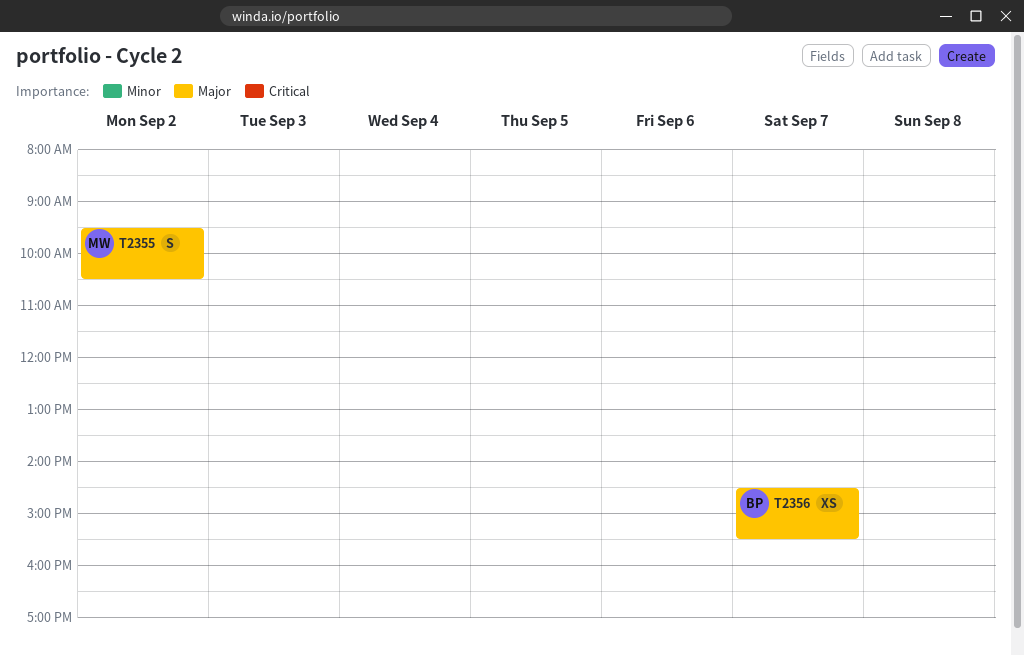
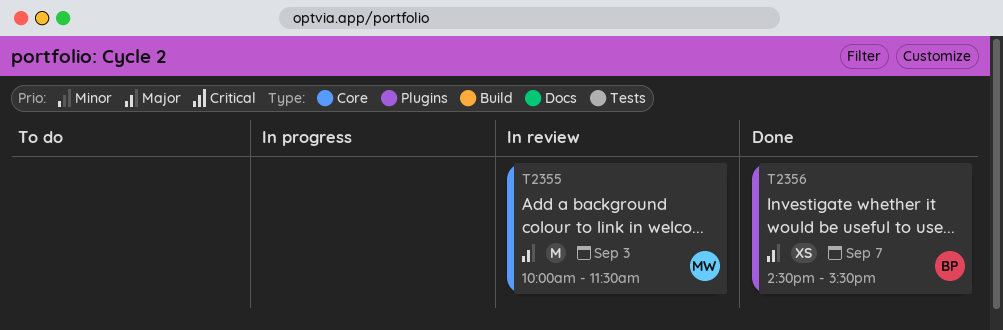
T2355, estimate: S -> M
T2355, day: Sep 2 -> Sep 3
T2355, begins: 09:30 -> 10:00
T2355, ends: 10:30 -> 11:30

